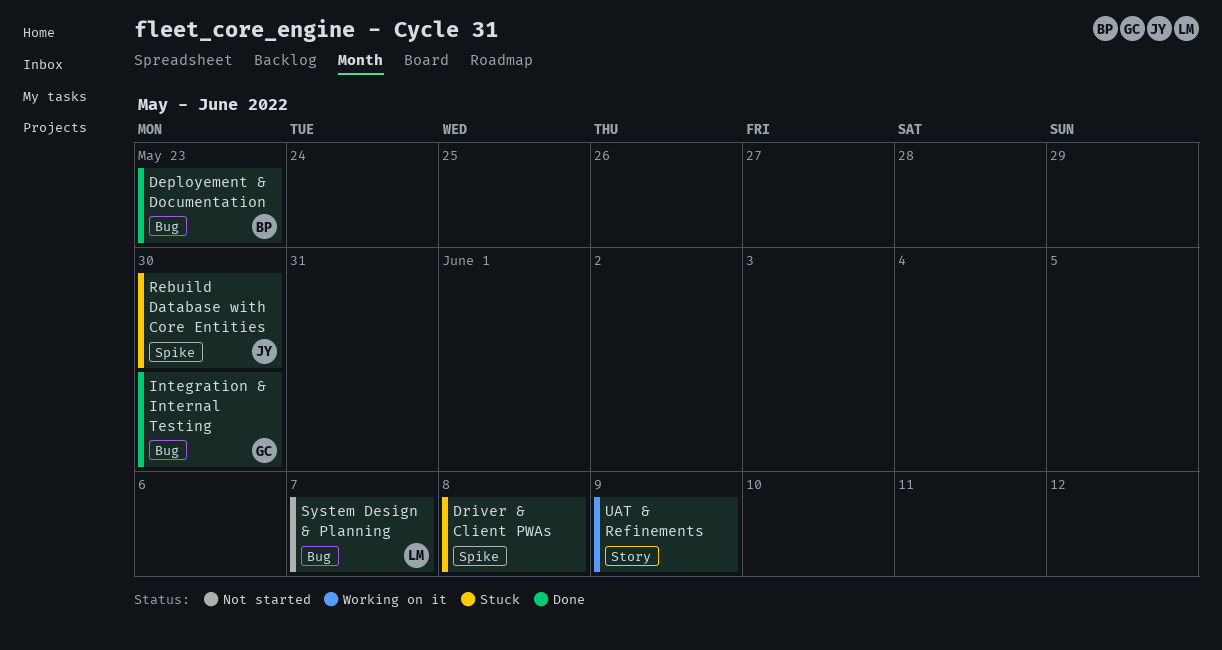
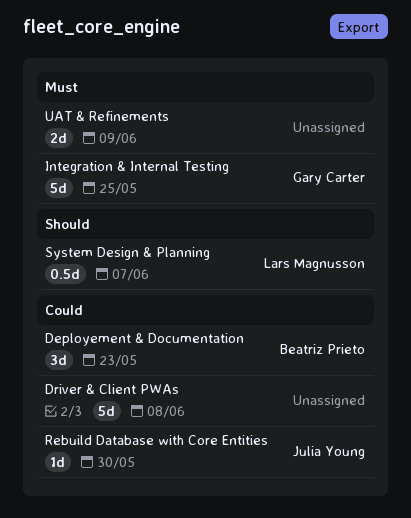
Integration & Internal Testing, due: May 30 -> May 25

